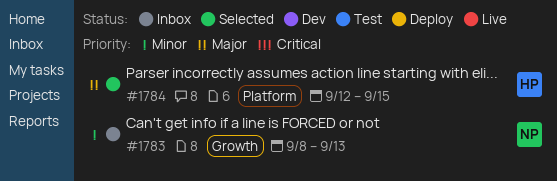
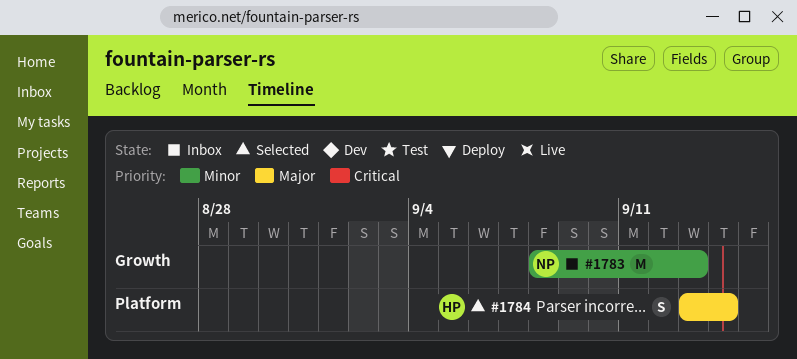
#1784, start: Sep 12 -> Sep 13
#1784, due: Sep 15 -> Sep 14

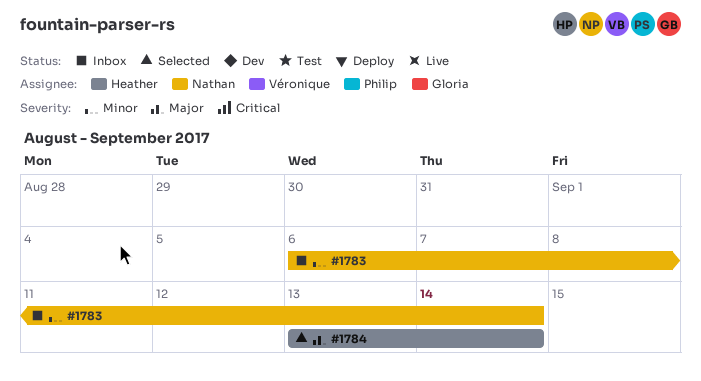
#1783, start: Sep 8 -> Sep 6
#1783, due: Sep 13 -> Sep 14

